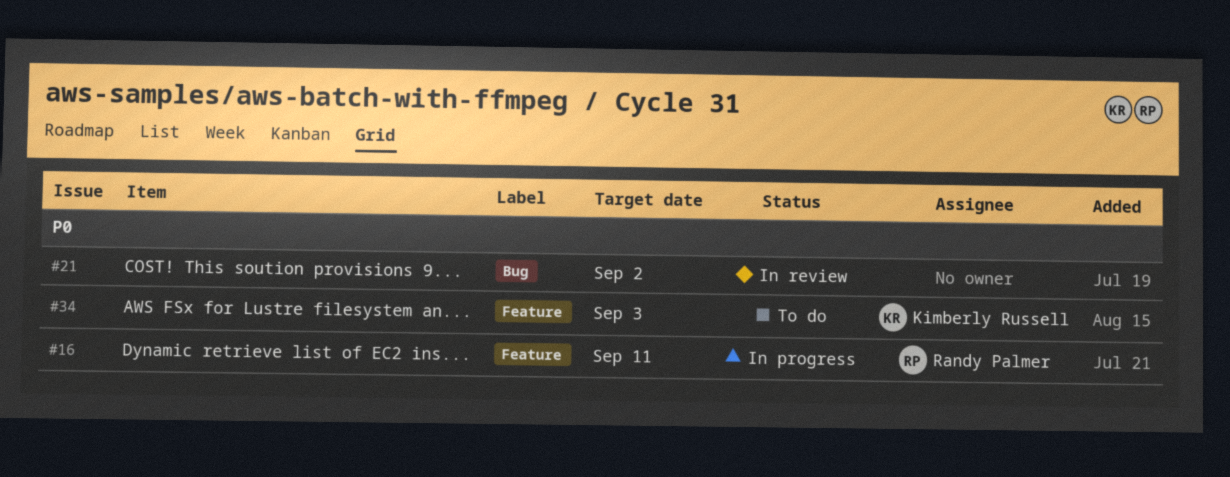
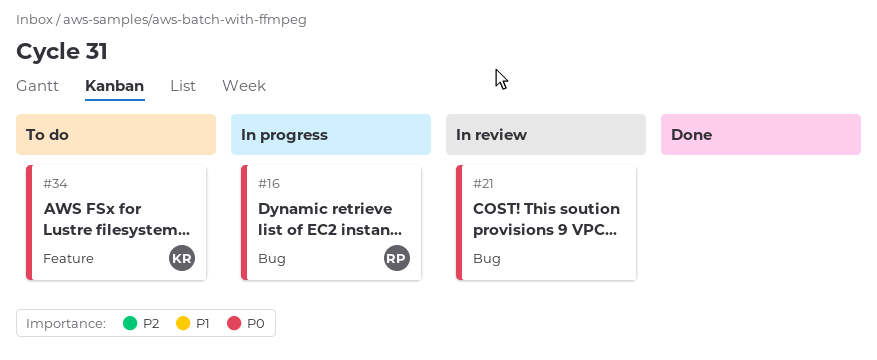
#16, label: Feature -> Bug

